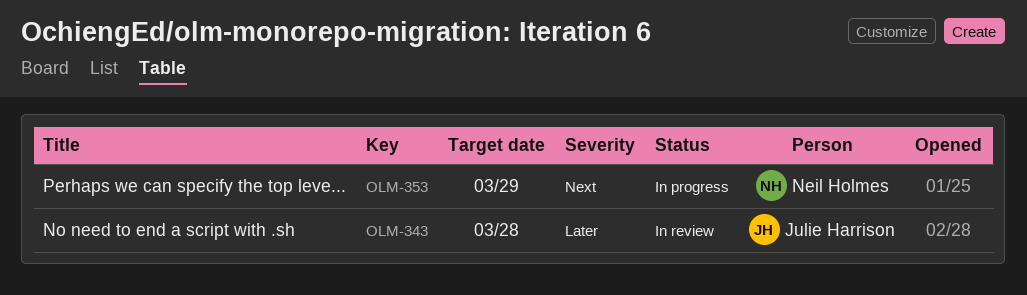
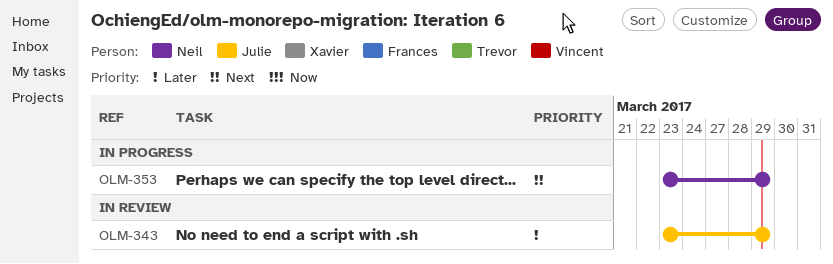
OLM-343, due: Mar 28 -> Mar 29

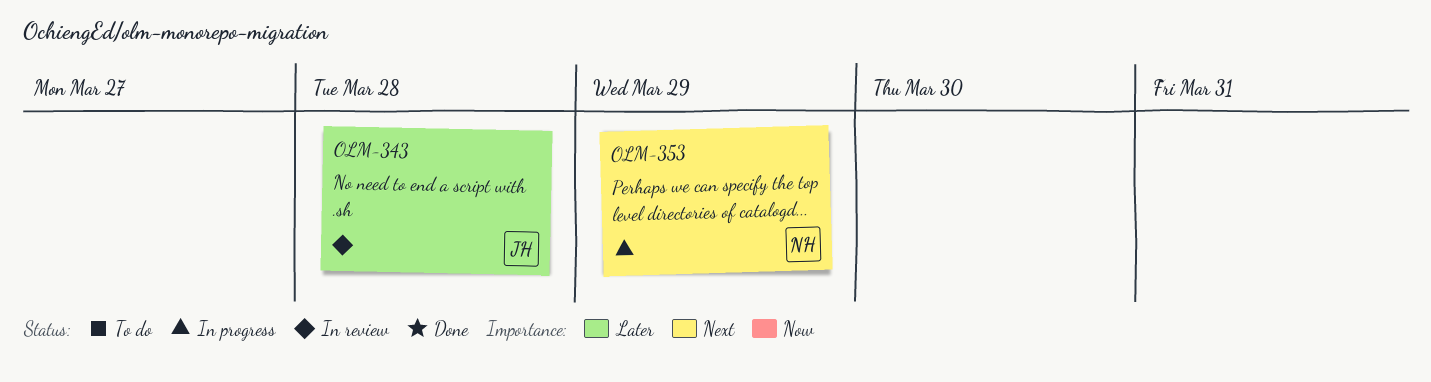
OLM-343, due: Mar 29 -> Mar 28

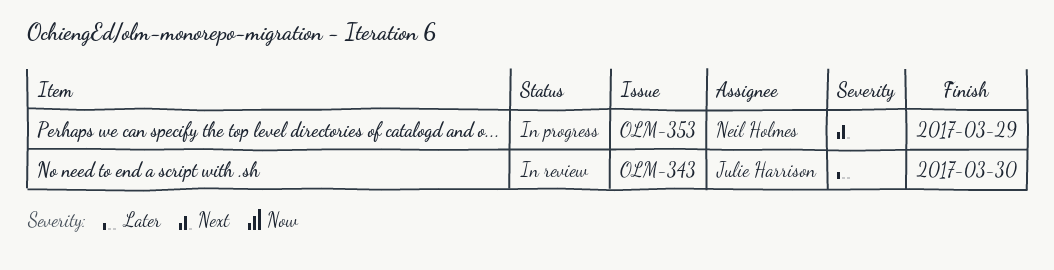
OLM-343, due: Mar 28 -> Mar 30

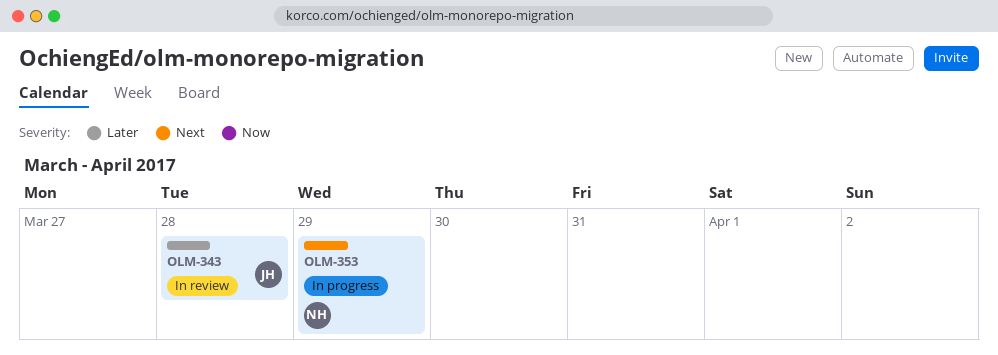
OLM-343, due: Mar 30 -> Mar 28

